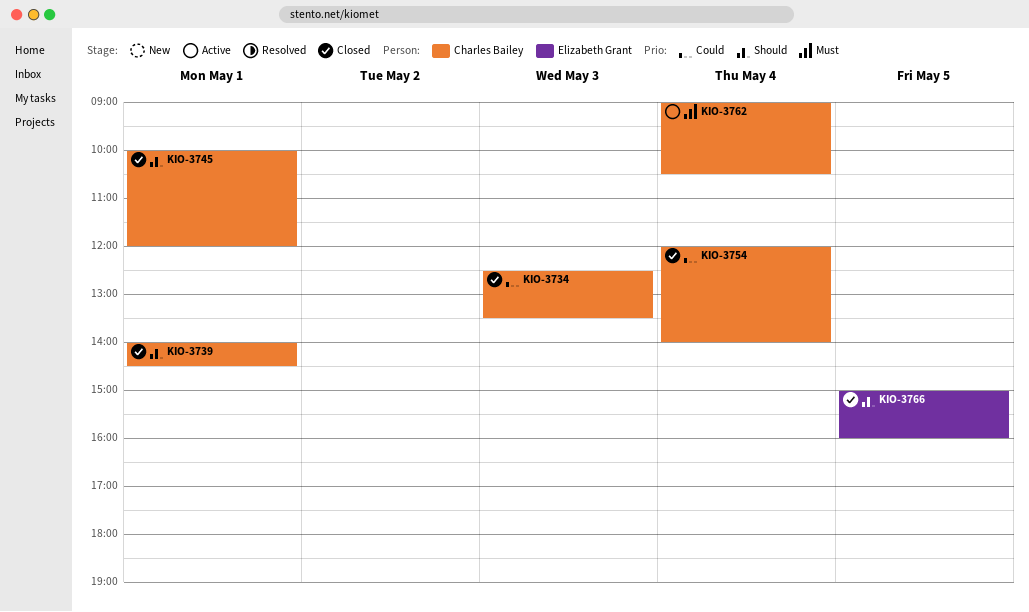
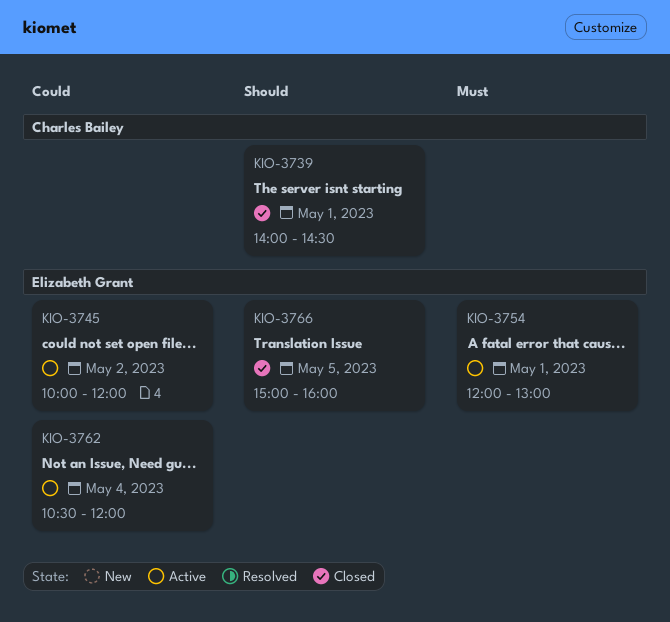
KIO-3734: present -> none
KIO-3745, status: Closed -> Active
KIO-3745, owner: Charles Bailey -> Elizabeth Grant
KIO-3745, priority: Should -> Could
KIO-3745, day: May 1 -> May 2
KIO-3754, status: Closed -> Active
KIO-3754, owner: Charles Bailey -> Elizabeth Grant
KIO-3754, priority: Could -> Must
KIO-3754, day: May 4 -> May 1
KIO-3754, ends: 14:00 -> 13:00
KIO-3762, owner: Charles Bailey -> Elizabeth Grant
KIO-3762, priority: Must -> Could
KIO-3762, begins: 09:00 -> 10:30
KIO-3762, ends: 10:30 -> 12:00

